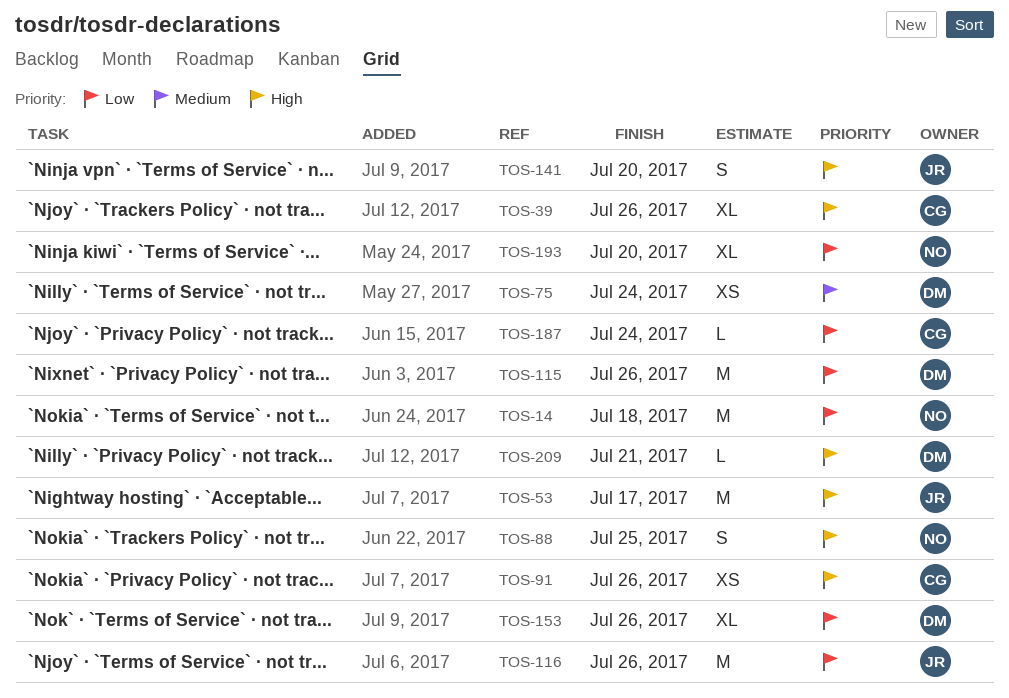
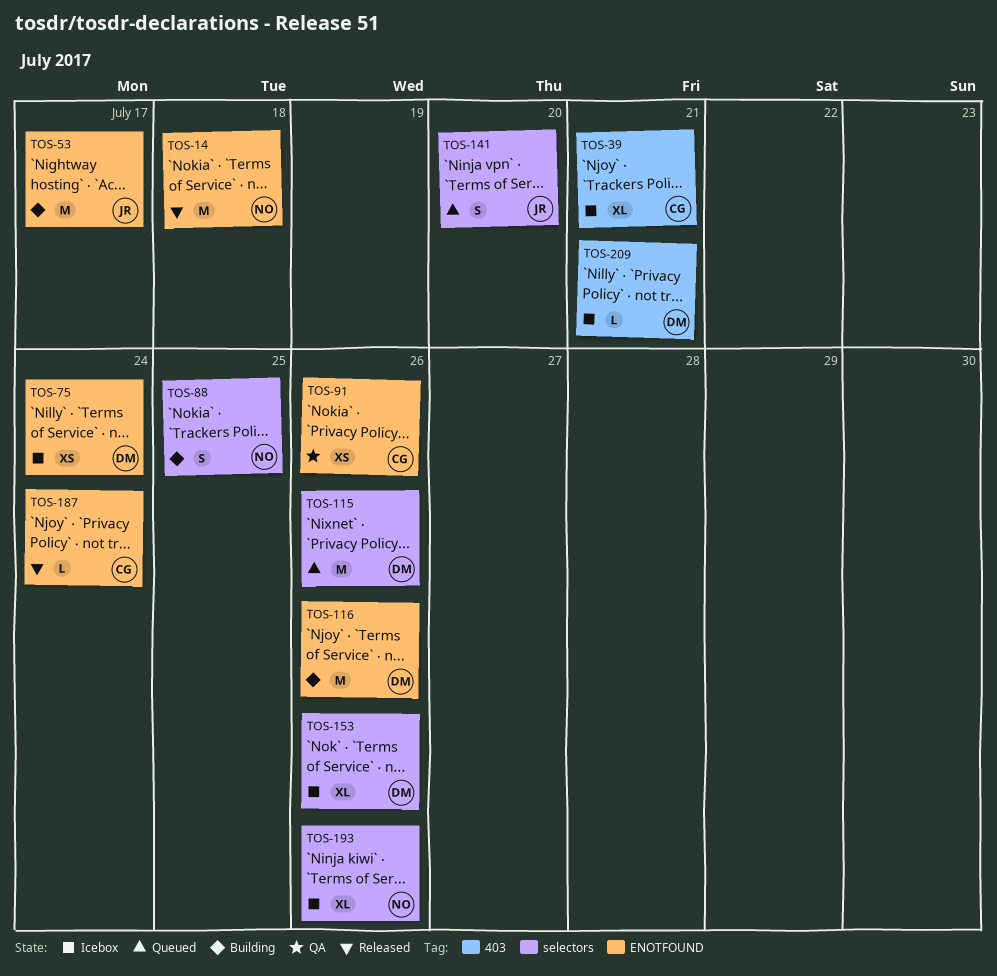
TOS-39, due: Jul 26 -> Jul 21
TOS-116, owner: JR -> DM
TOS-193, due: Jul 20 -> Jul 26

